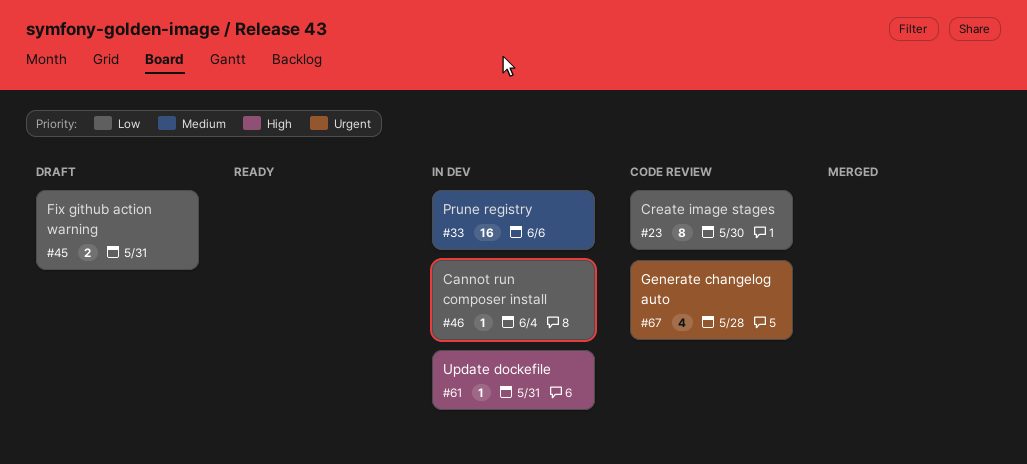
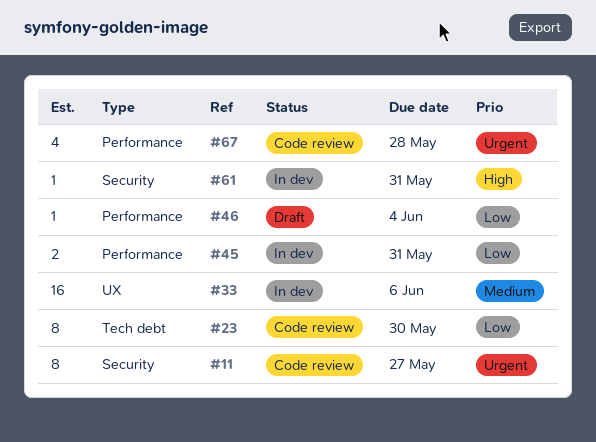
#11: none -> present
#45, status: Draft -> In dev
#46, status: In dev -> Draft

